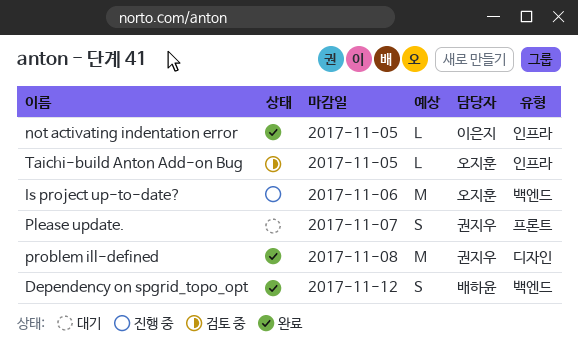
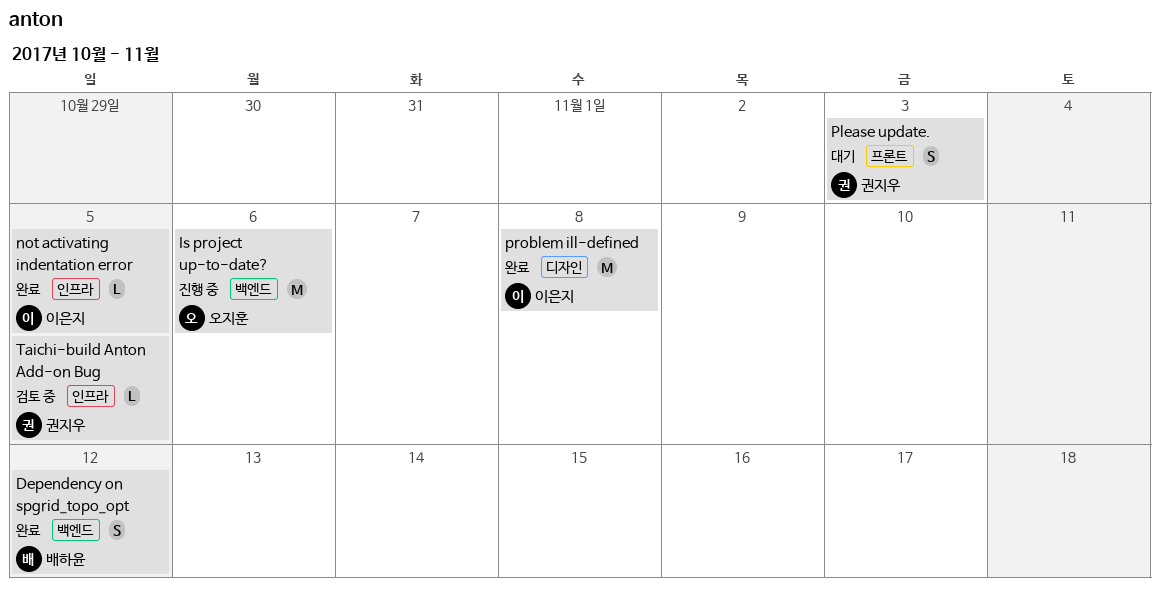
Please update., due: Nov 7 -> Nov 3
problem ill-defined, owner: 권지우 -> 이은지
Taichi-build Anton Add-on Bug, owner: 오지훈 -> 권지우

